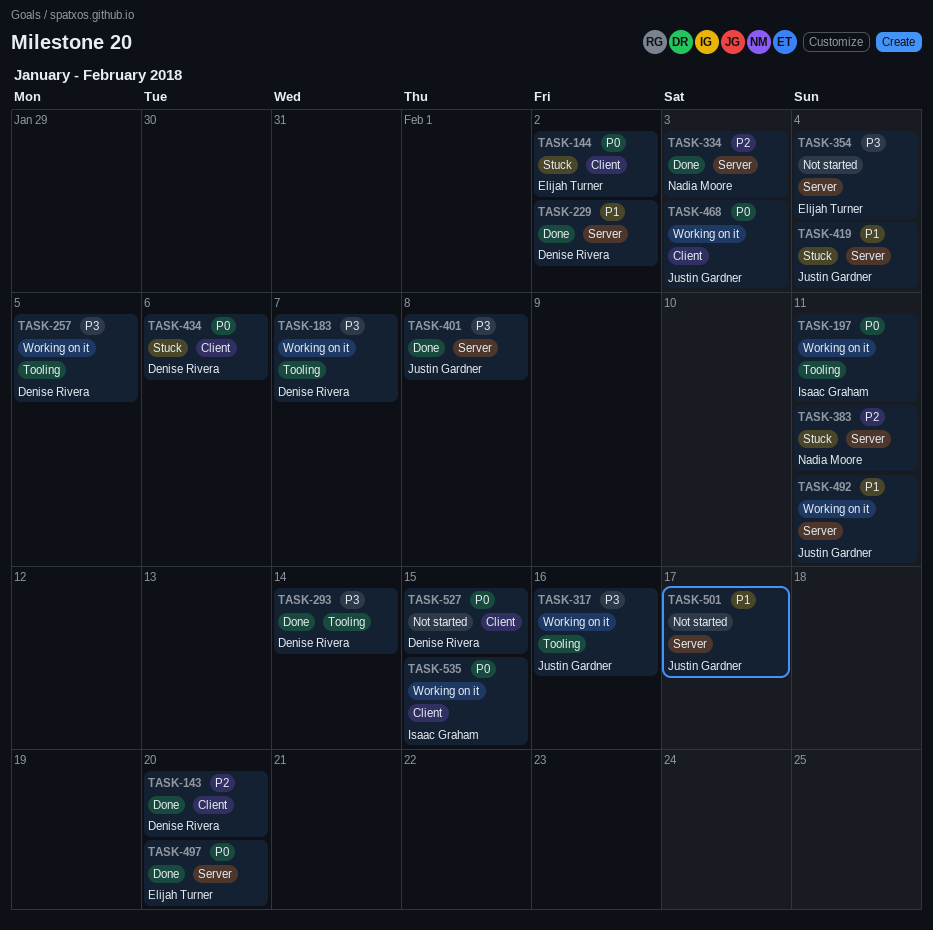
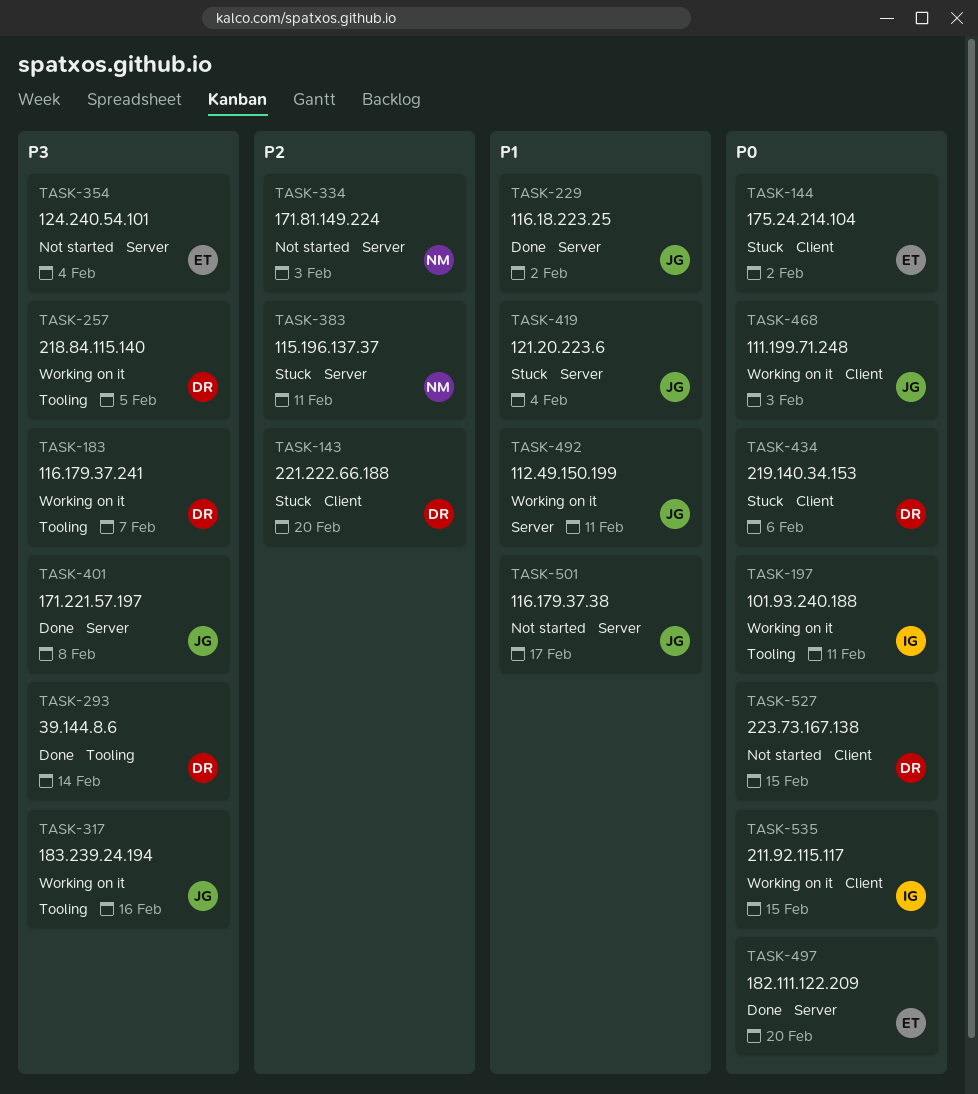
TASK-143, status: Done -> Stuck
TASK-229, owner: Denise Rivera -> Justin Gardner
TASK-334, status: Done -> Not started

